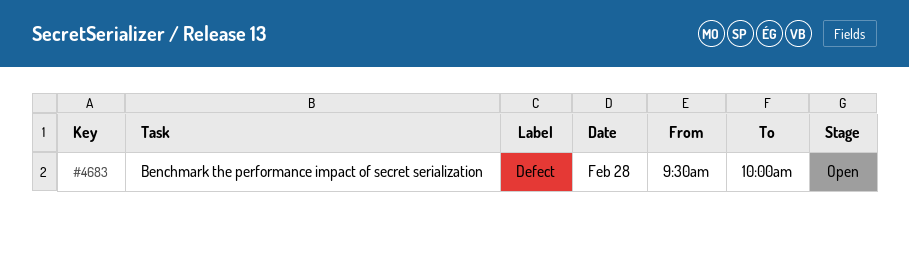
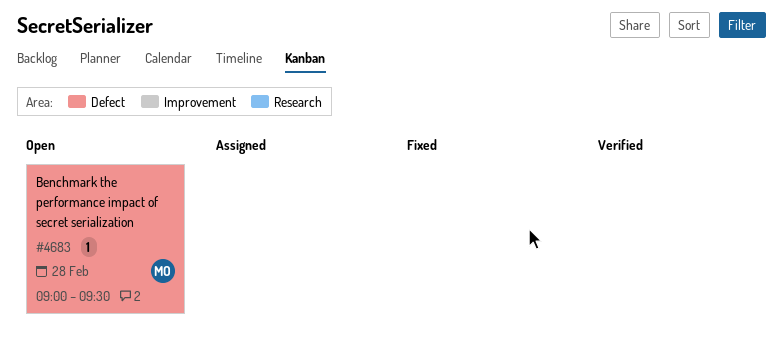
#4683, begins: 09:30 -> 09:00
#4683, ends: 10:00 -> 09:30

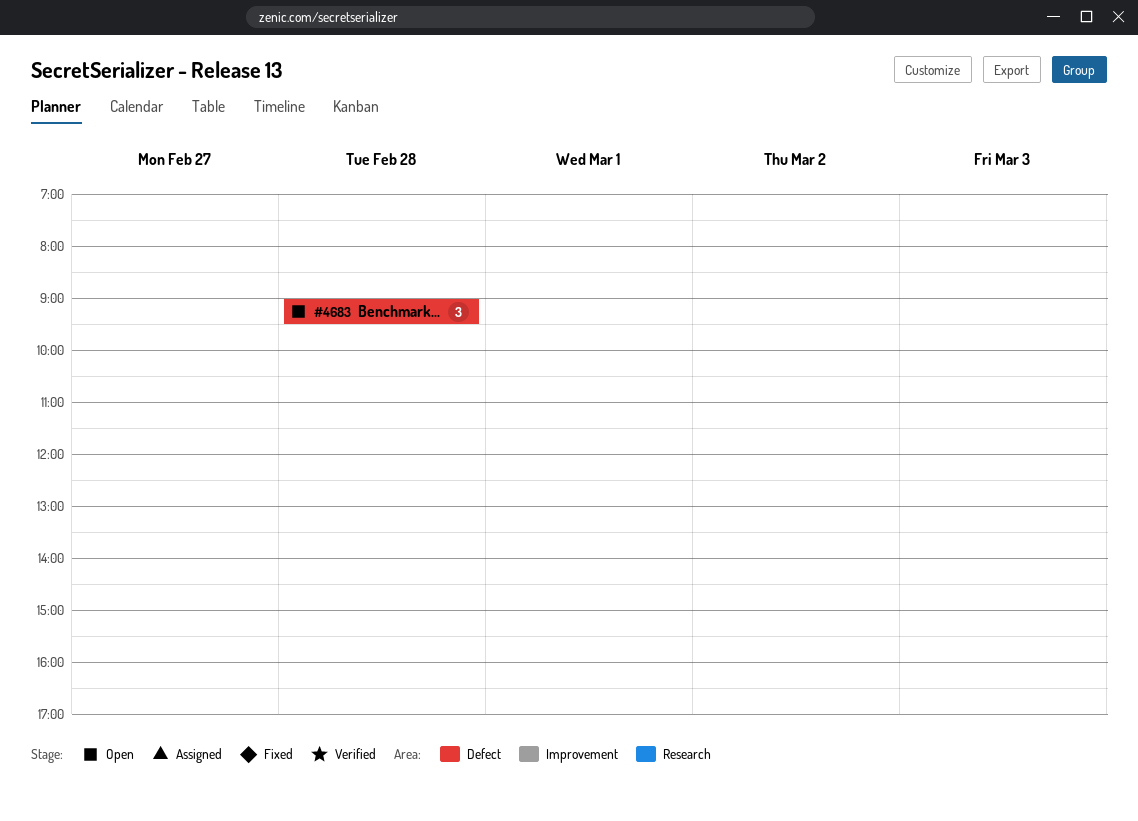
#4683, estimate: 1 -> 3

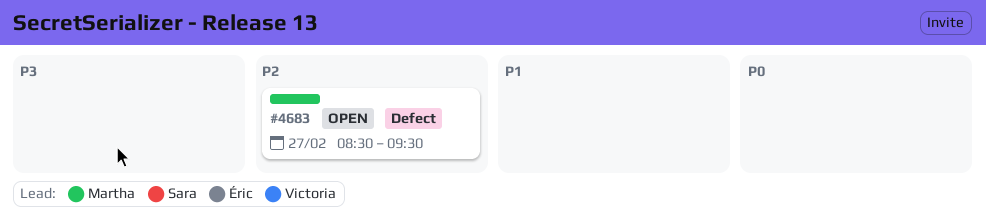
#4683, day: Feb 28 -> Feb 27
#4683, begins: 09:00 -> 08:30

